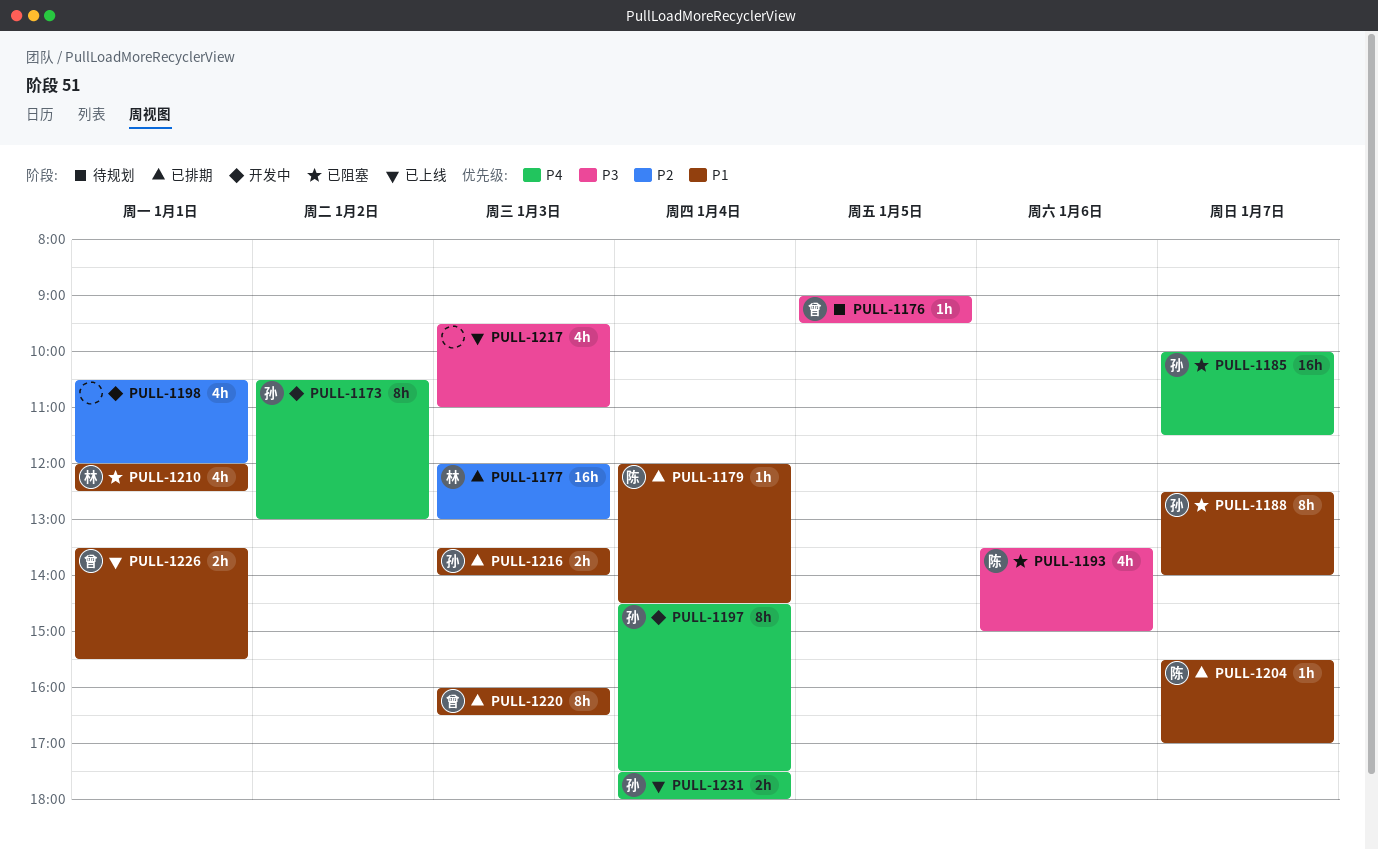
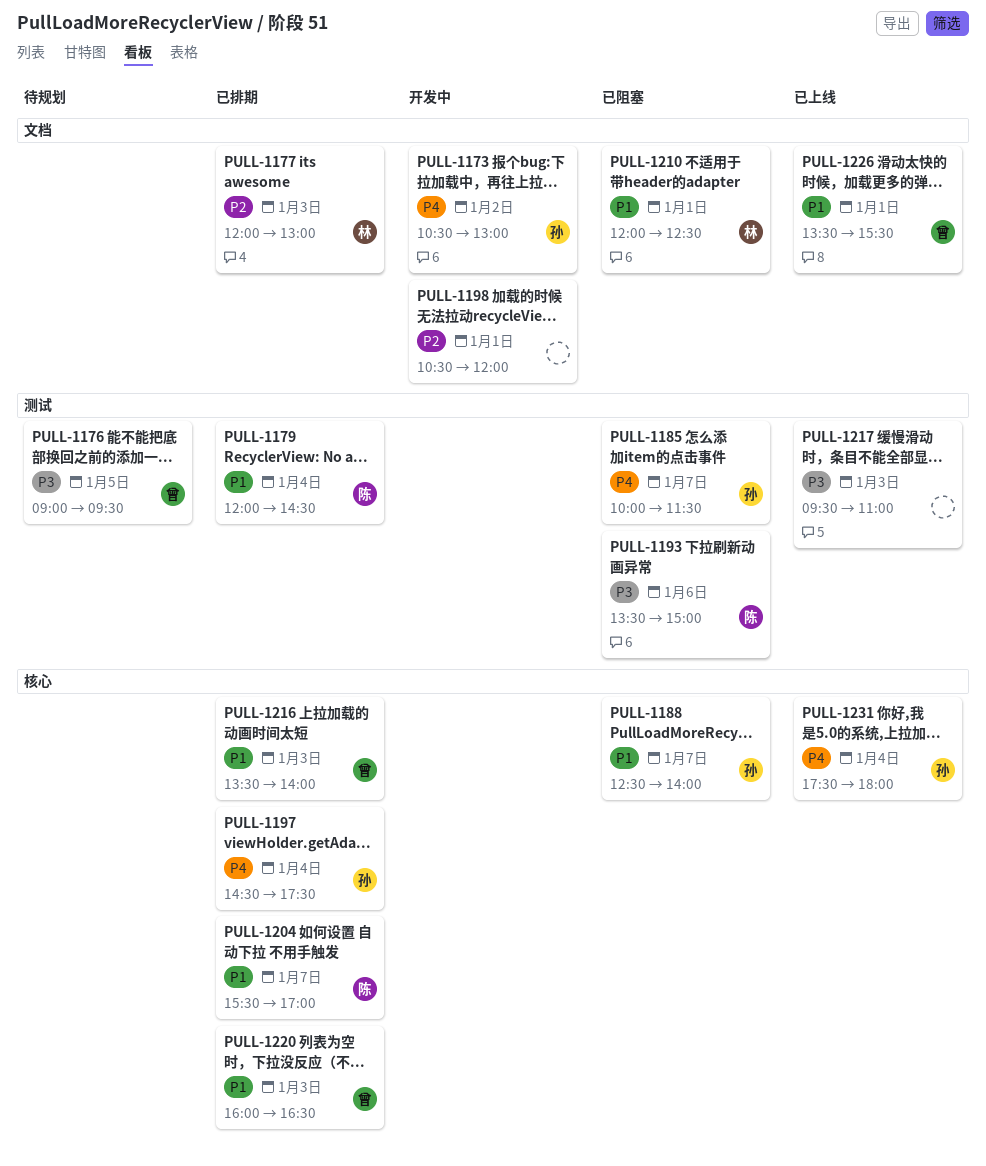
PULL-1197, status: 开发中 -> 已排期
PULL-1216, owner: 孙 -> 曾

